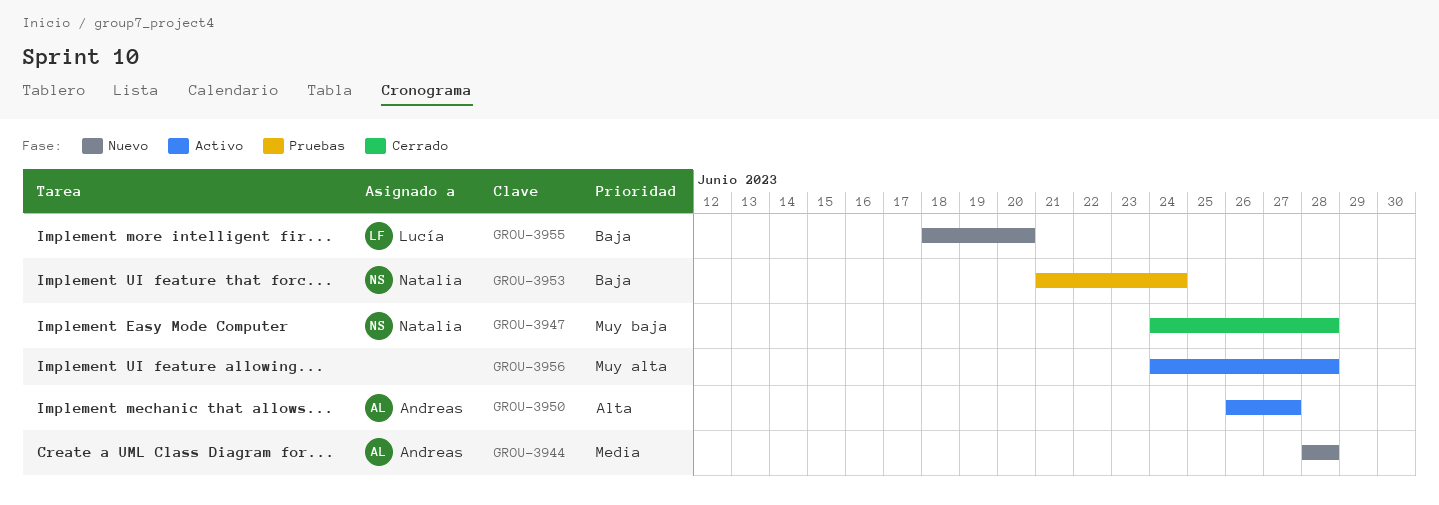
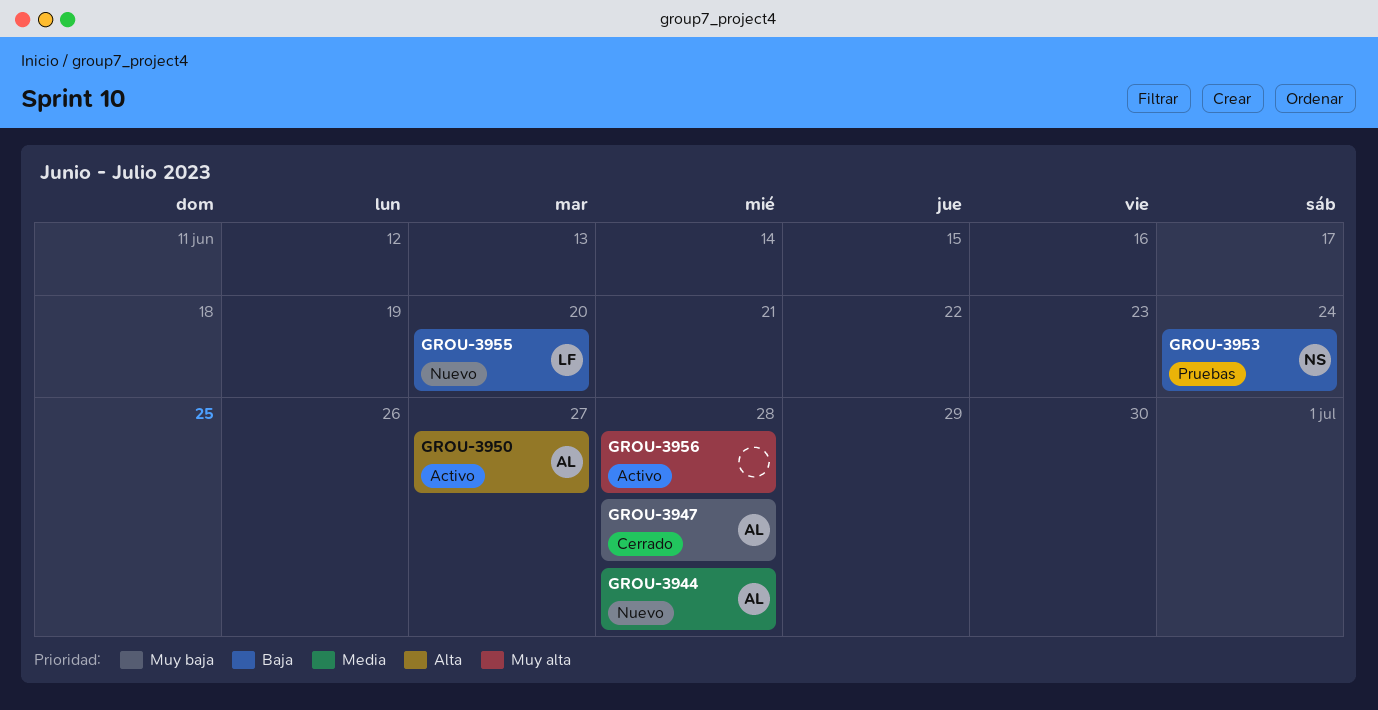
GROU-3947, owner: Natalia -> Andreas

